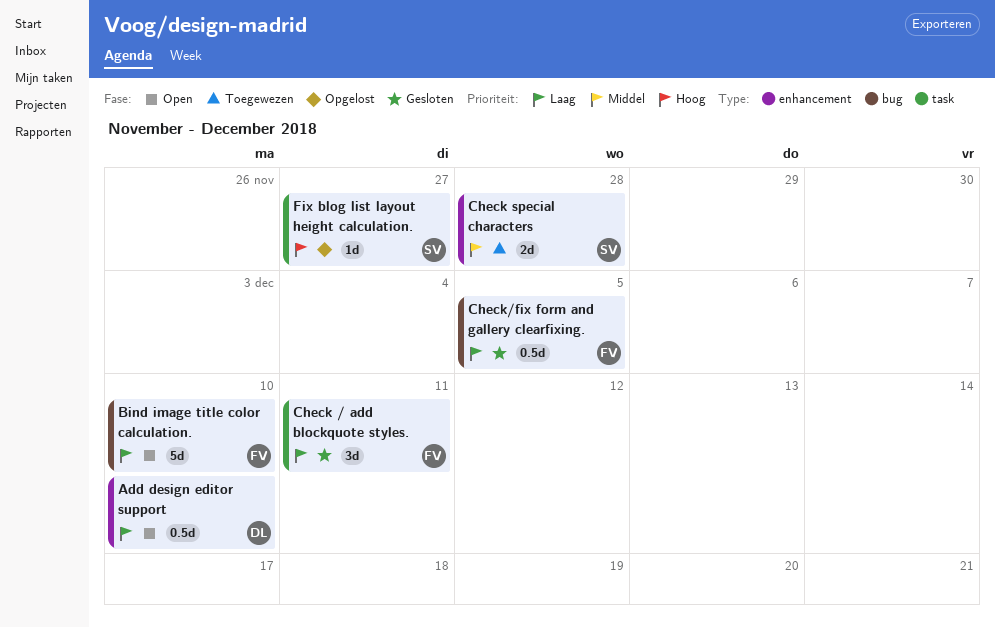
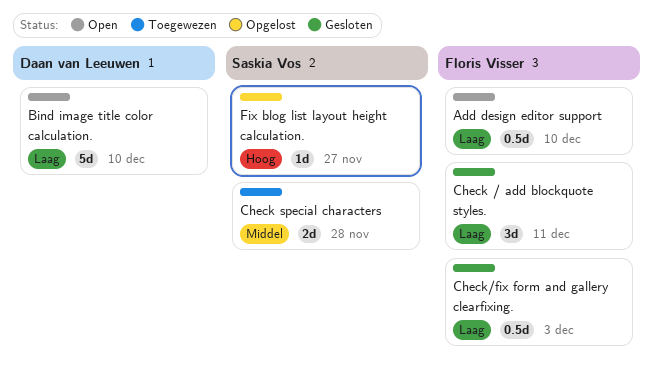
Add design editor support, owner: Daan van Leeuwen -> Floris Visser
Bind image title color calculation., owner: Floris Visser -> Daan van Leeuwen
Check/fix form and gallery clearfixing., due: Dec 5 -> Dec 3

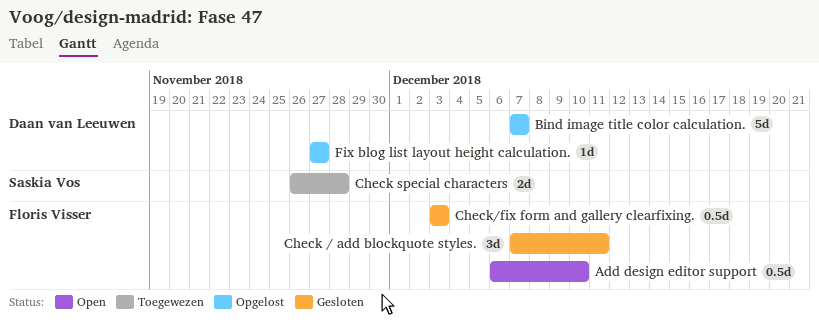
Bind image title color calculation., status: Open -> Opgelost
Bind image title color calculation., due: Dec 10 -> Dec 7
Fix blog list layout height calculation., owner: Saskia Vos -> Daan van Leeuwen

